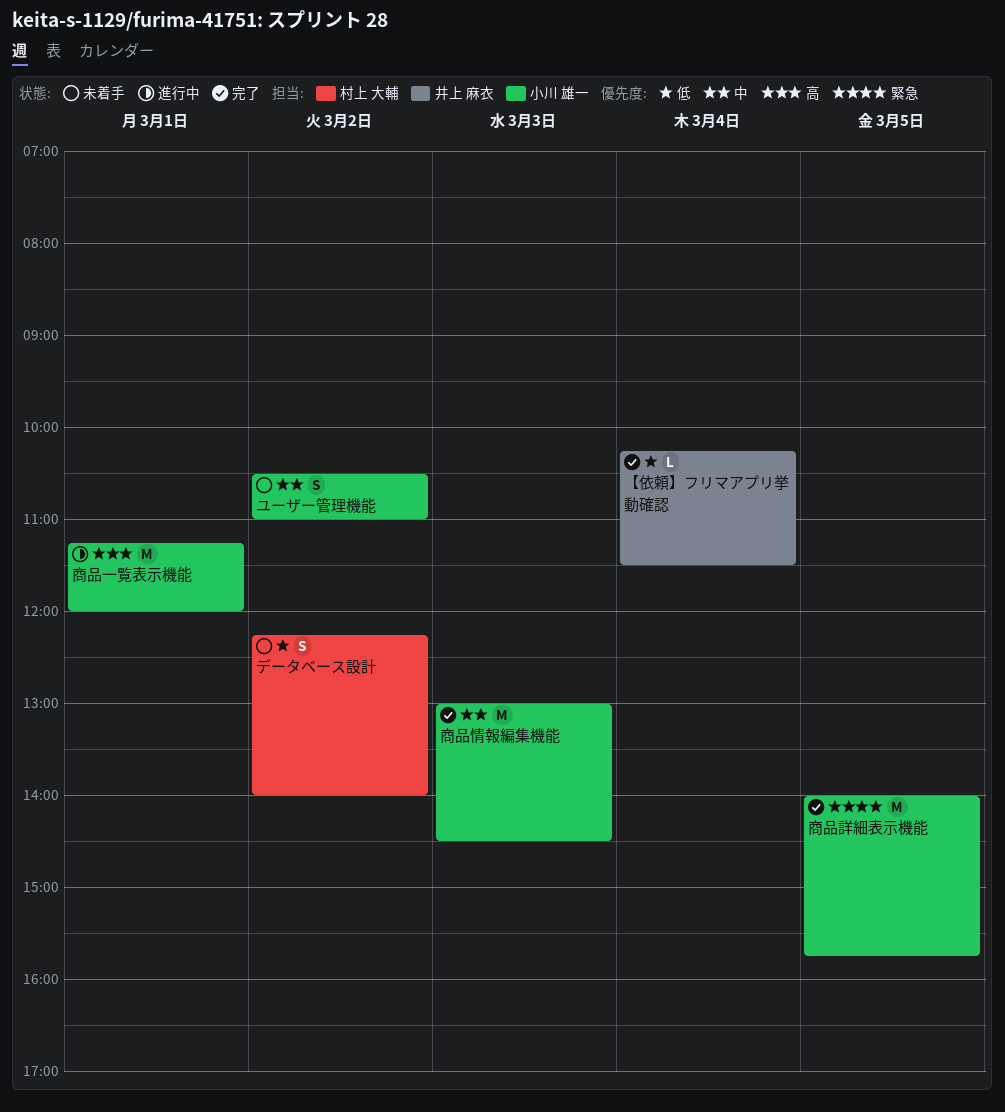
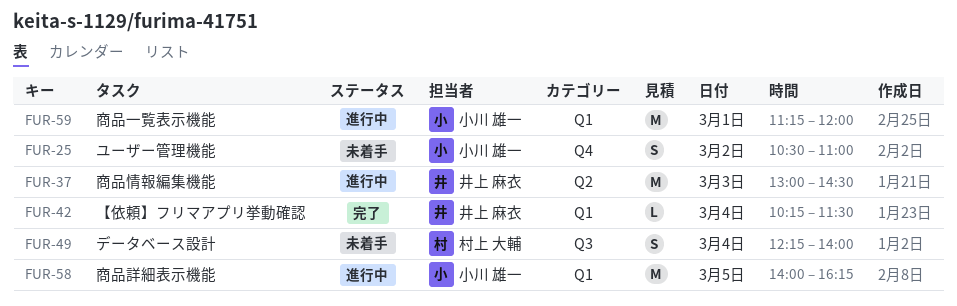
データベース設計, day: Mar 2 -> Mar 4
商品情報編集機能, status: 完了 -> 進行中
商品情報編集機能, owner: 小川 雄一 -> 井上 麻衣
商品詳細表示機能, status: 完了 -> 進行中
商品詳細表示機能, ends: 15:45 -> 16:15

